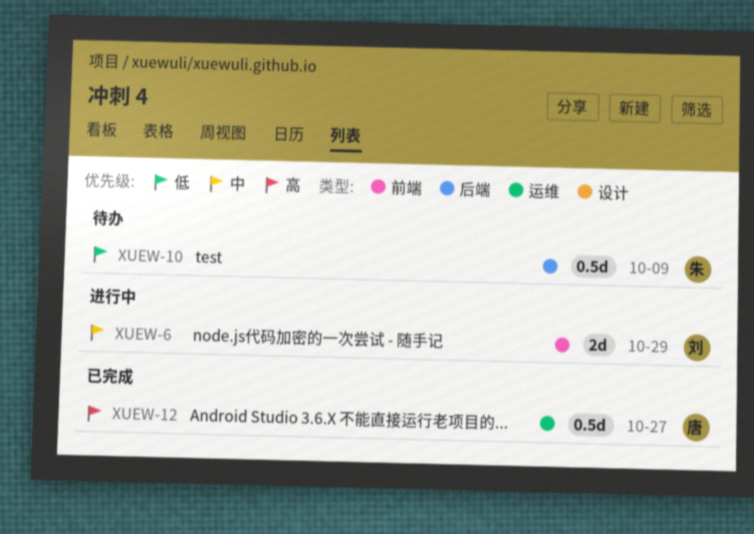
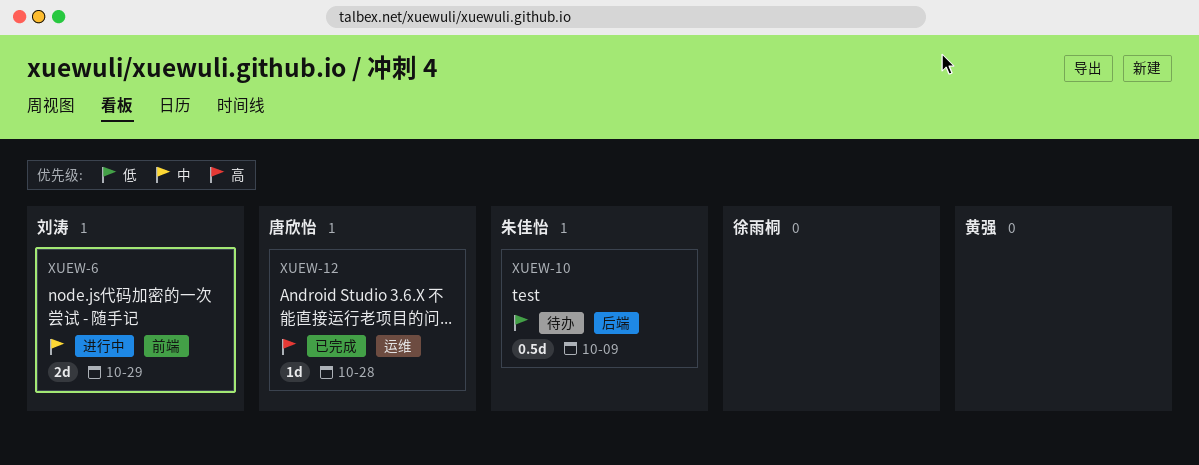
XUEW-12, estimate: 0.5d -> 1d
XUEW-12, due: Oct 27 -> Oct 28

